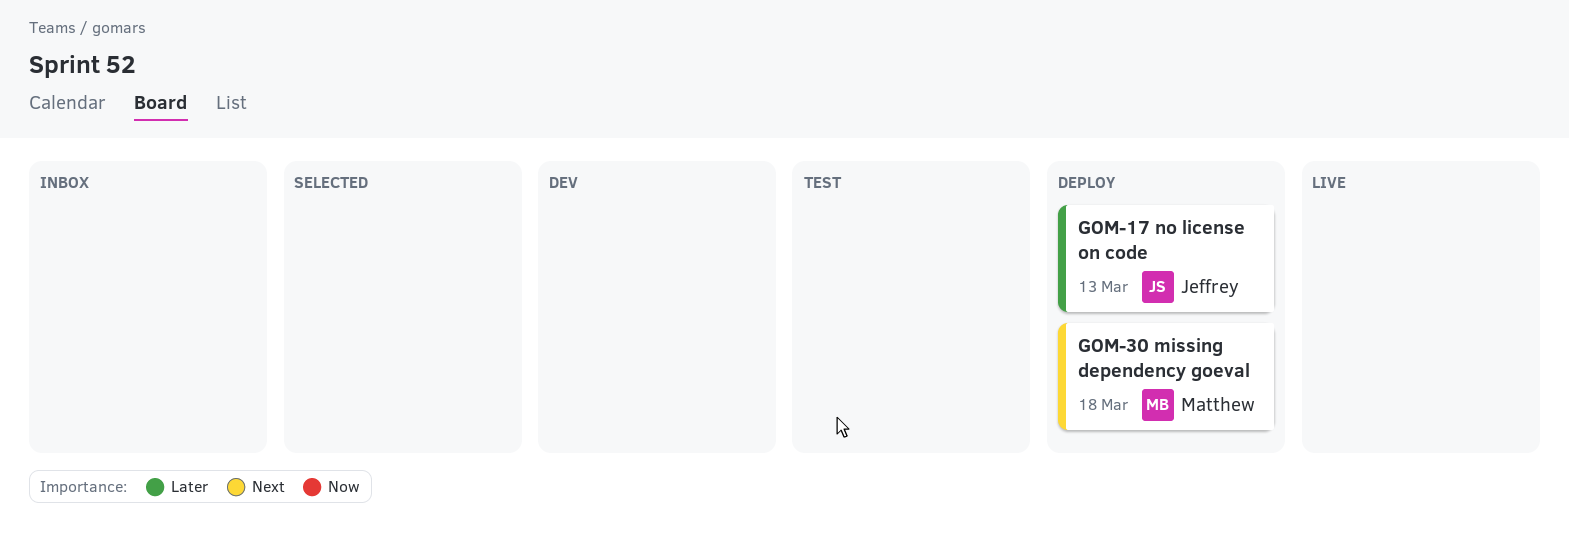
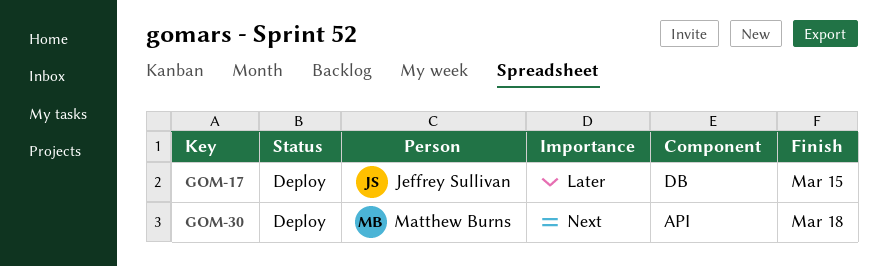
GOM-17, due: Mar 13 -> Mar 15

